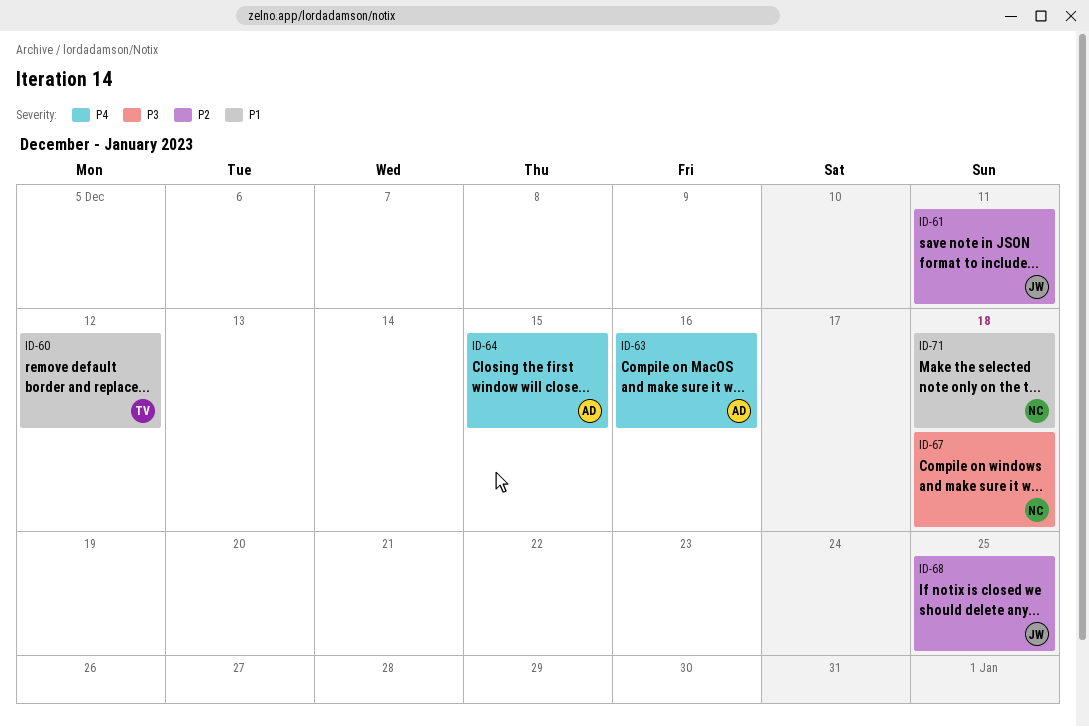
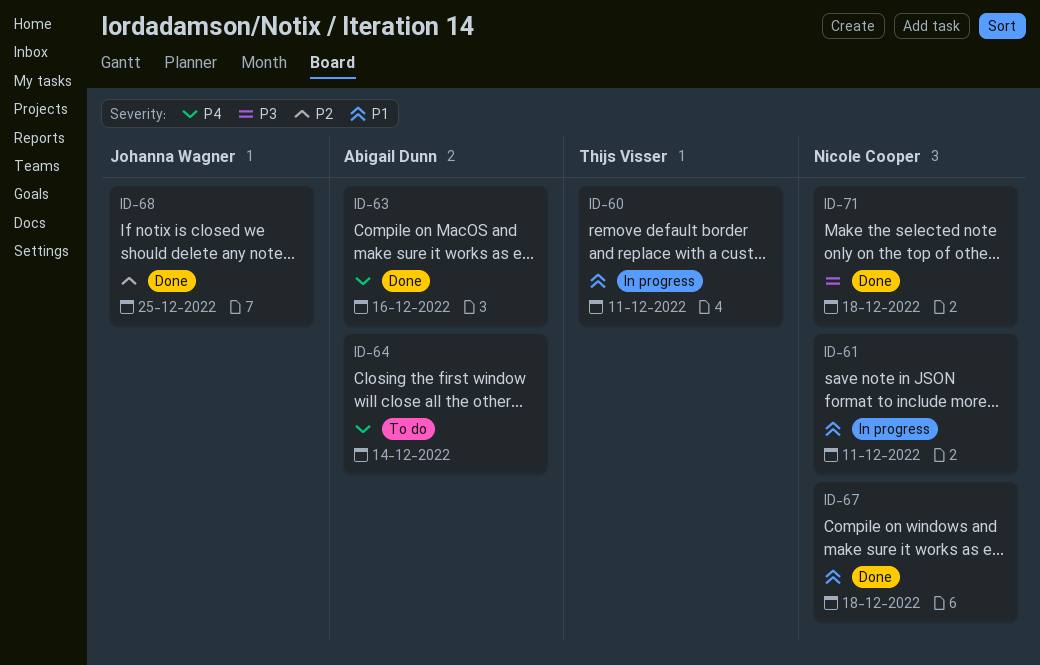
ID-60, due: Dec 12 -> Dec 11
ID-61, owner: Johanna Wagner -> Nicole Cooper
ID-61, priority: P2 -> P1
ID-64, due: Dec 15 -> Dec 14
ID-67, priority: P3 -> P1
ID-71, priority: P1 -> P3

